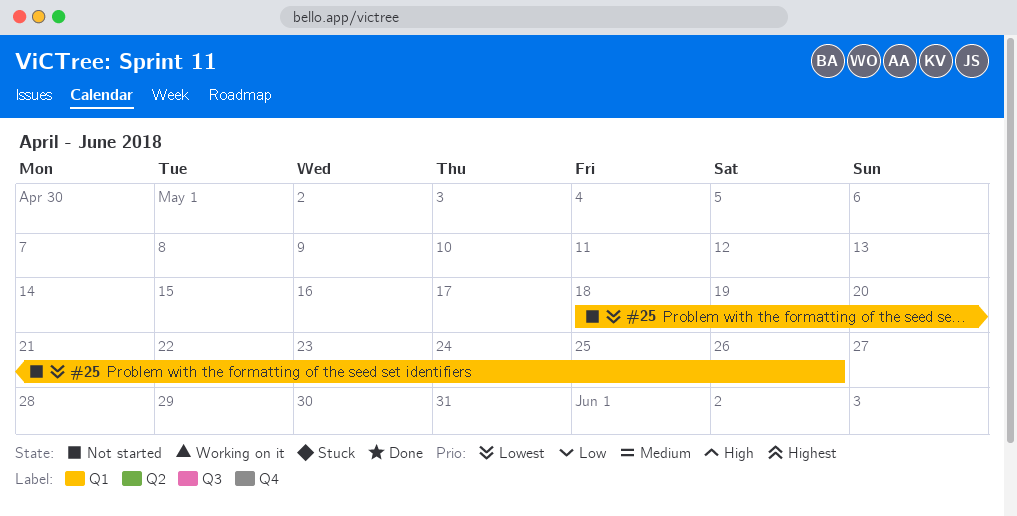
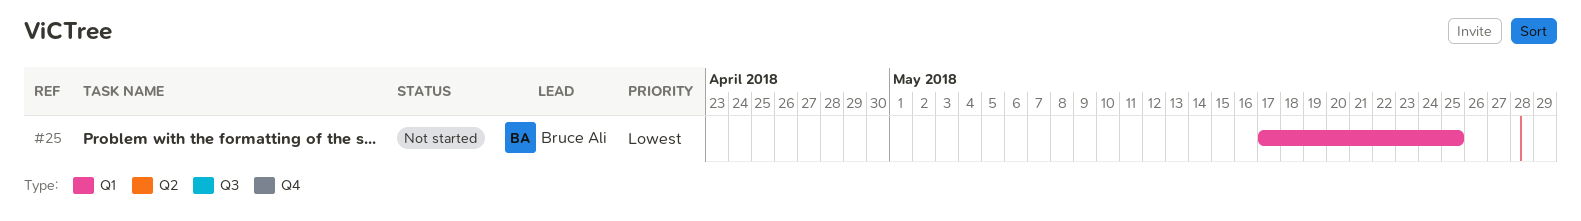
#25, start: May 18 -> May 17
#25, due: May 26 -> May 25

